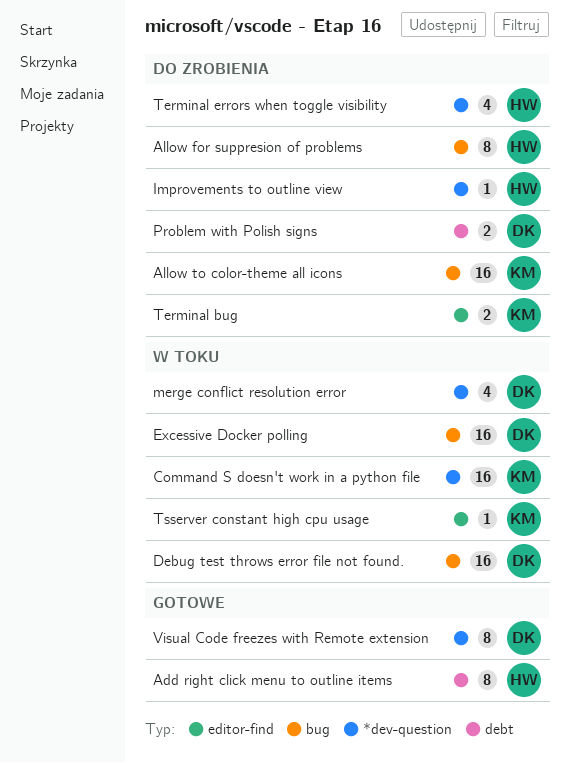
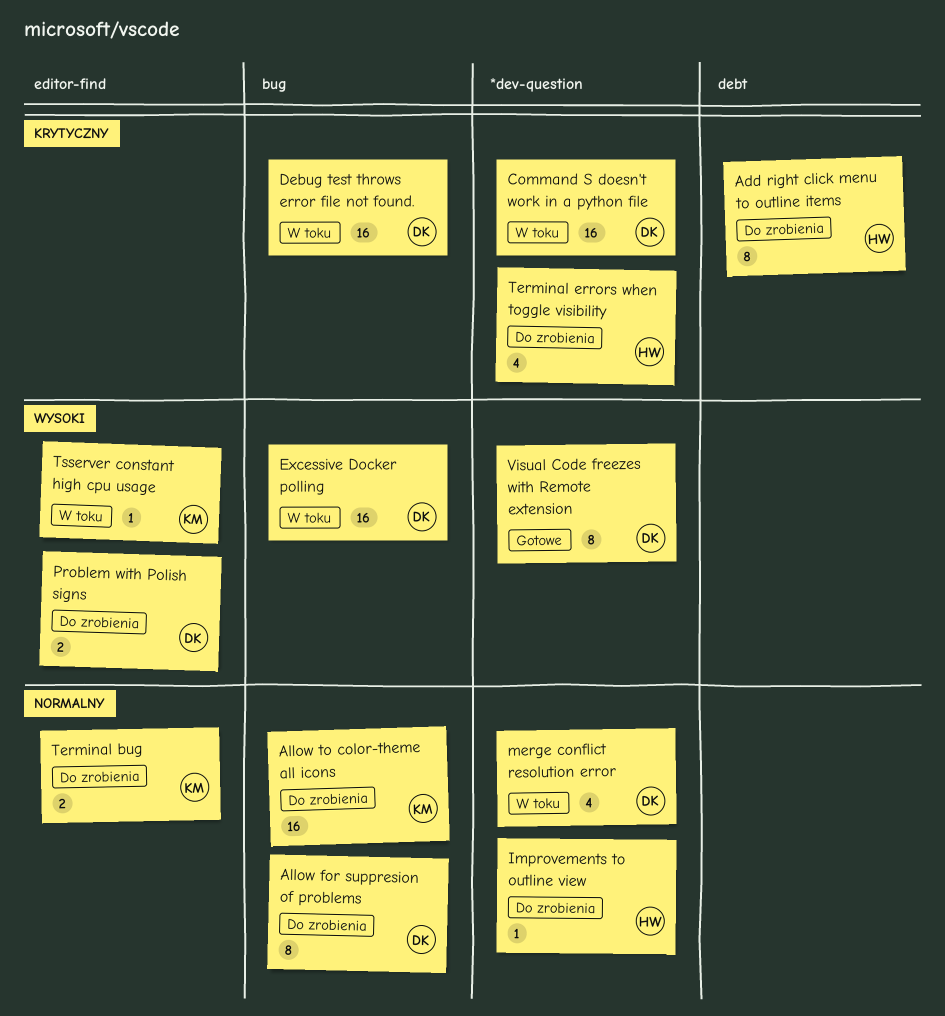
Add right click menu to outline items, status: Gotowe -> Do zrobienia
Allow for suppresion of problems, owner: HW -> DK
Command S doesn't work in a python file, owner: KM -> DK
Problem with Polish signs, label: debt -> editor-find

